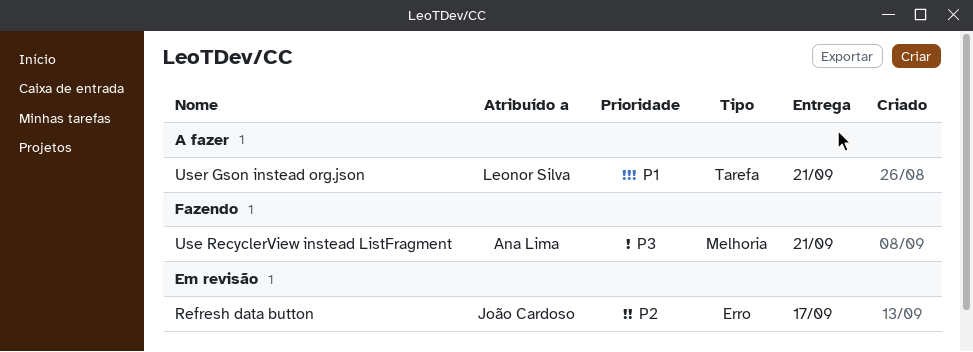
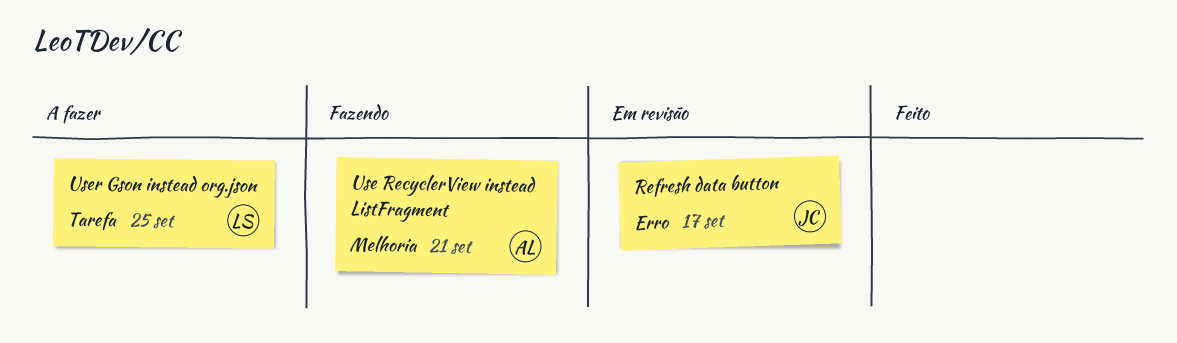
User Gson instead org.json, due: Sep 21 -> Sep 25

